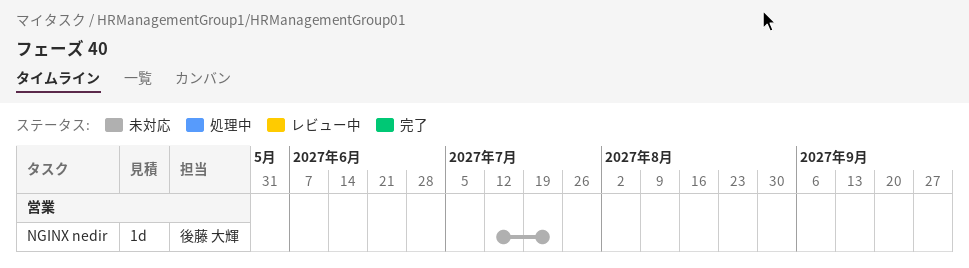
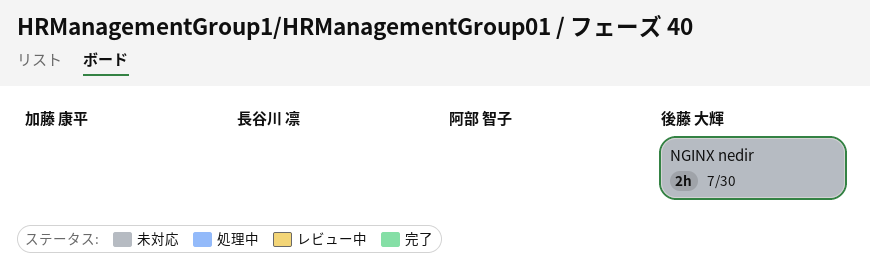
NGINX nedir, estimate: 1d -> 2h
NGINX nedir, due: Jul 23 -> Jul 30

